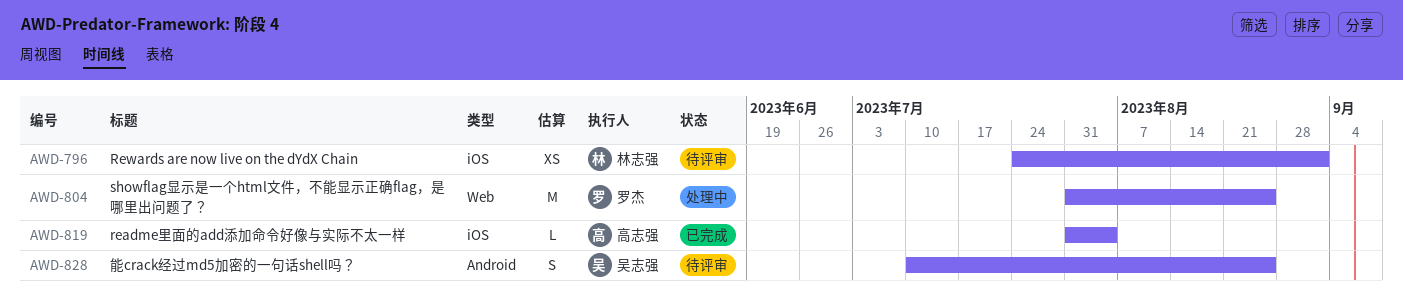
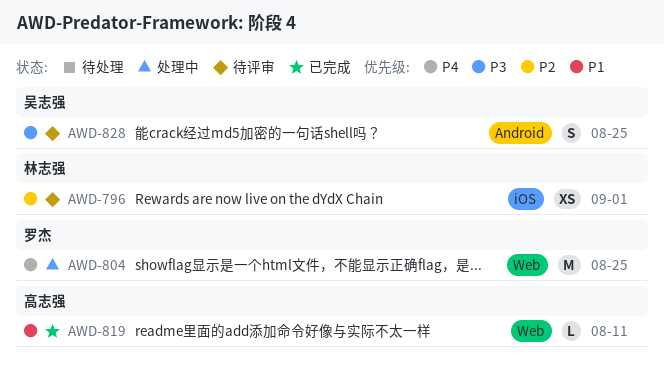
AWD-819, label: iOS -> Web
AWD-819, due: Aug 4 -> Aug 11

